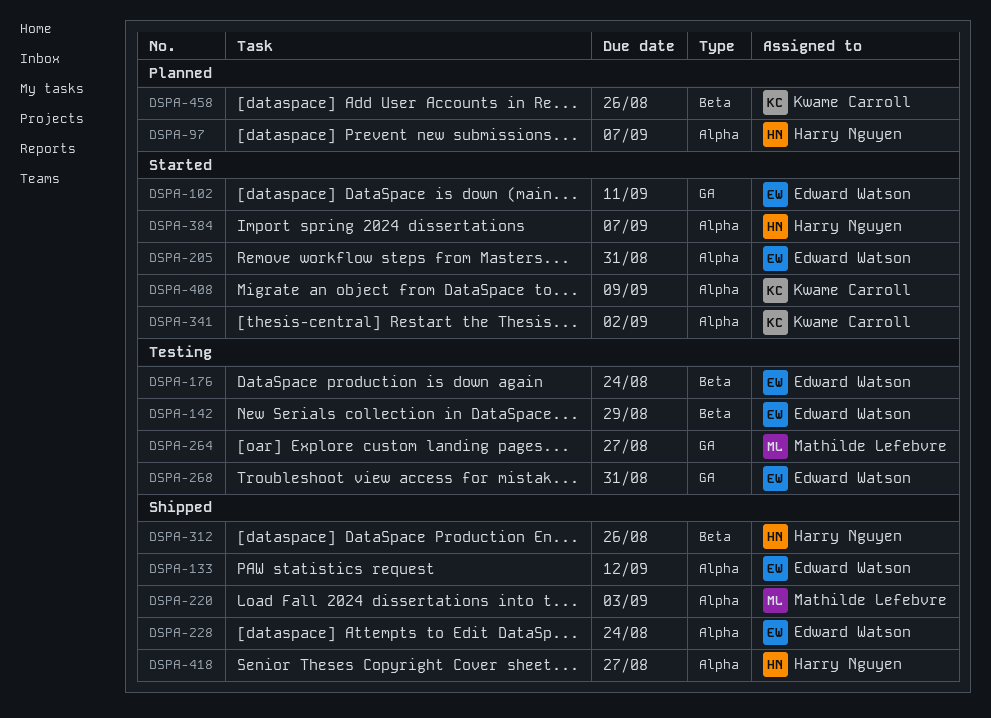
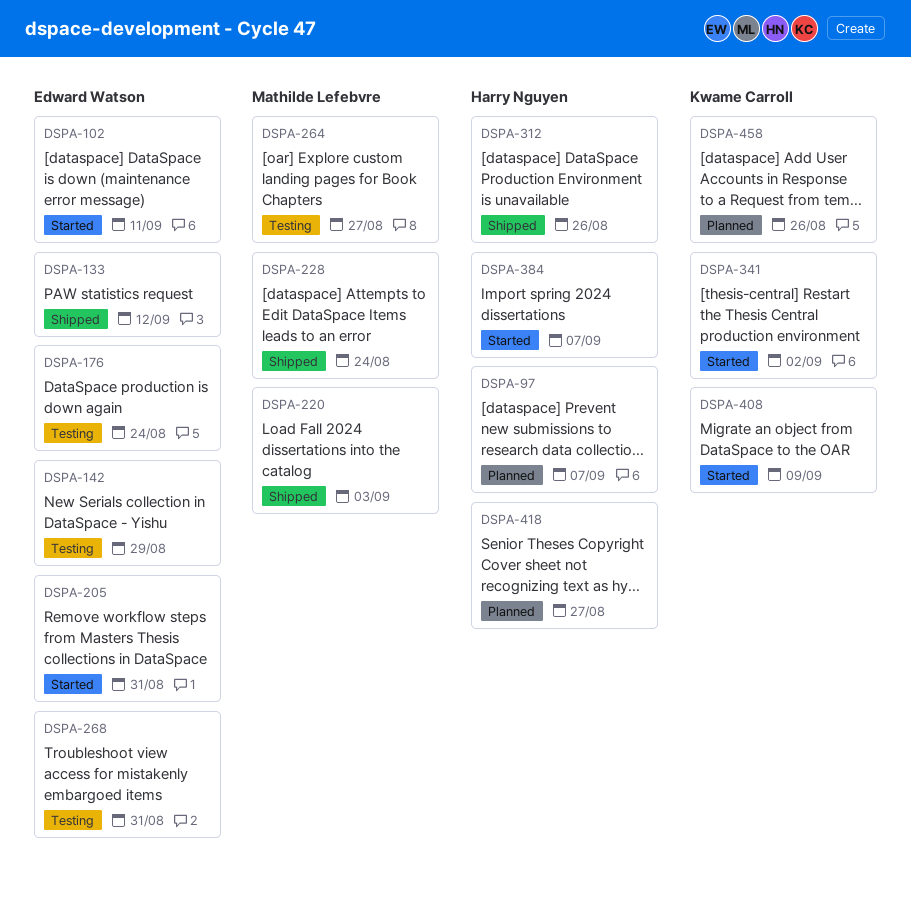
DSPA-228, owner: Edward Watson -> Mathilde Lefebvre
DSPA-418, status: Shipped -> Planned

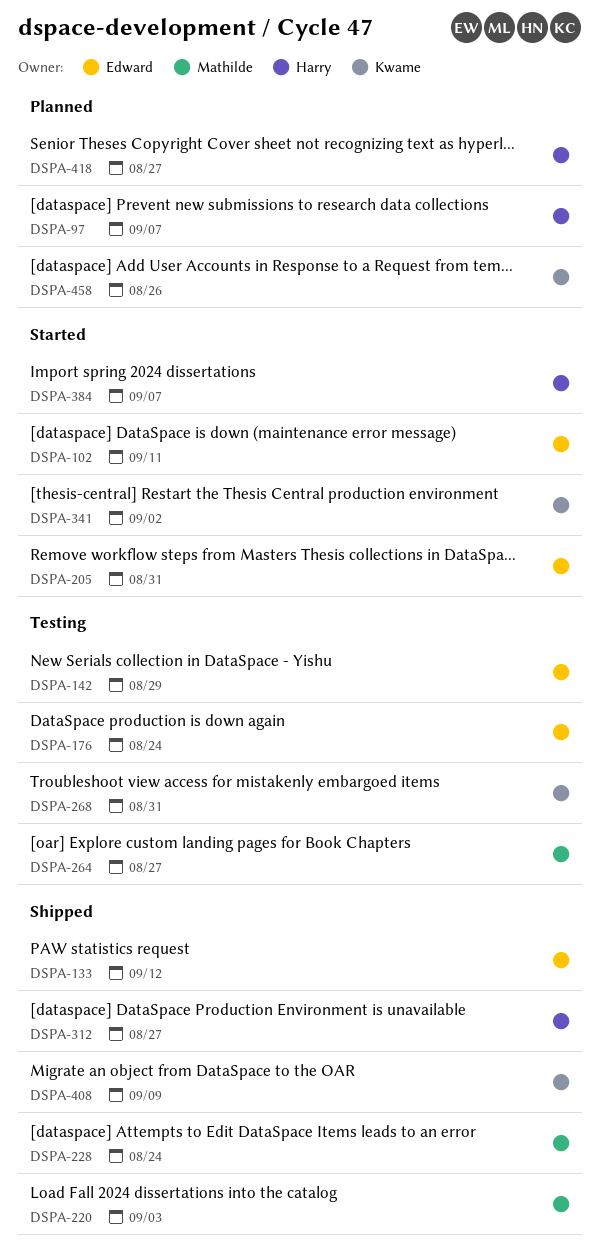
DSPA-268, owner: Edward Watson -> Kwame Carroll
DSPA-312, due: Aug 26 -> Aug 27
DSPA-408, status: Started -> Shipped

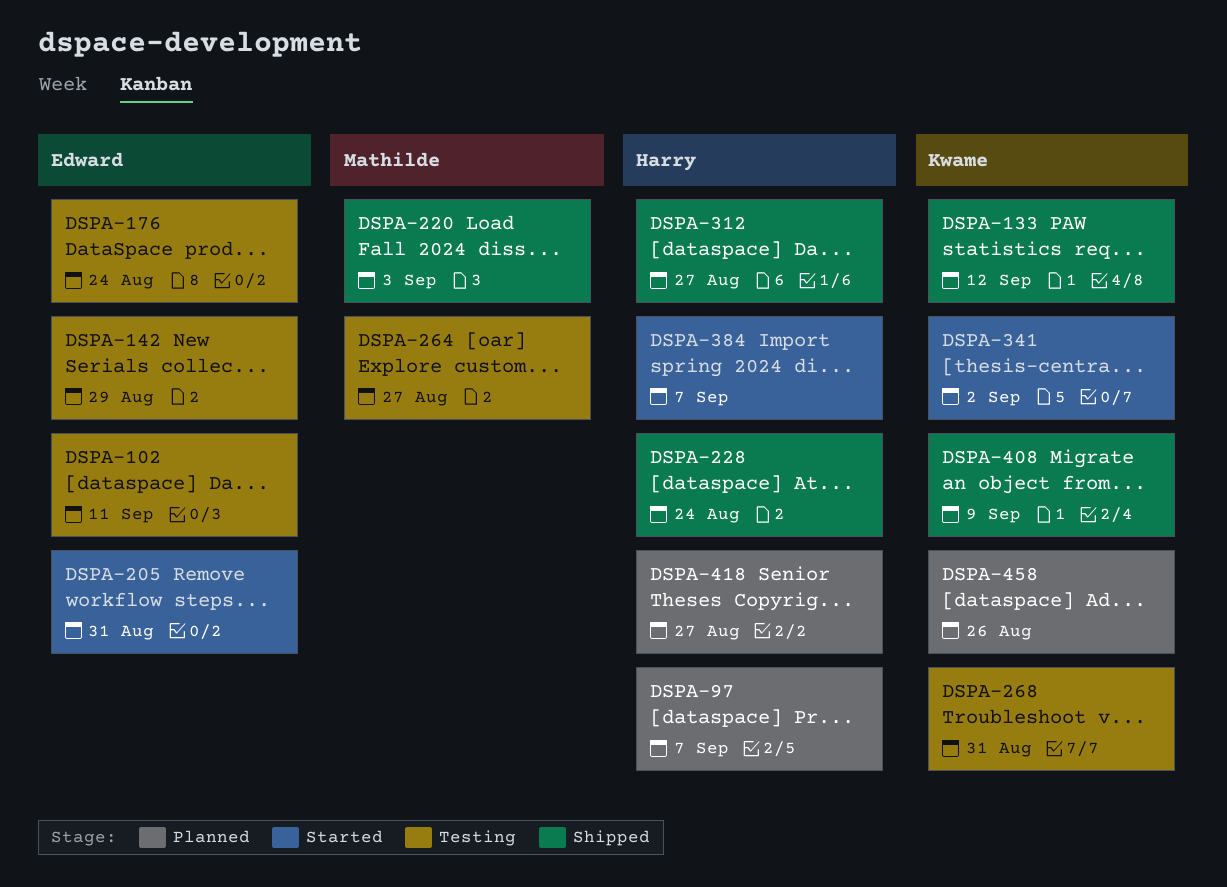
DSPA-102, status: Started -> Testing
DSPA-133, owner: Edward -> Kwame
DSPA-228, owner: Mathilde -> Harry

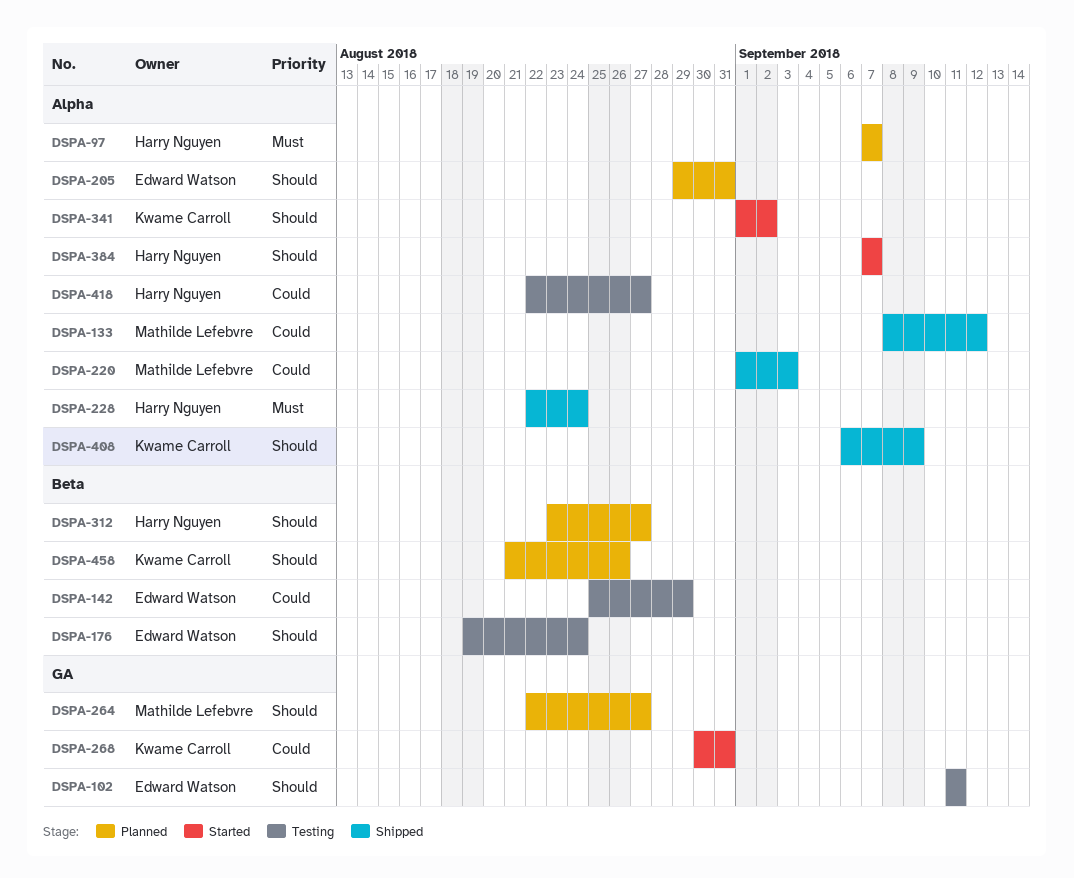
DSPA-133, owner: Kwame Carroll -> Mathilde Lefebvre
DSPA-205, status: Started -> Planned
DSPA-264, status: Testing -> Planned
DSPA-268, status: Testing -> Started
DSPA-312, status: Shipped -> Planned
DSPA-418, status: Planned -> Testing

